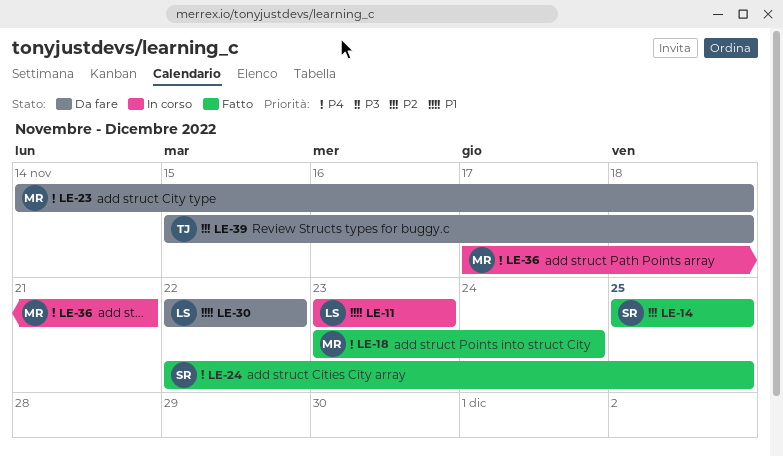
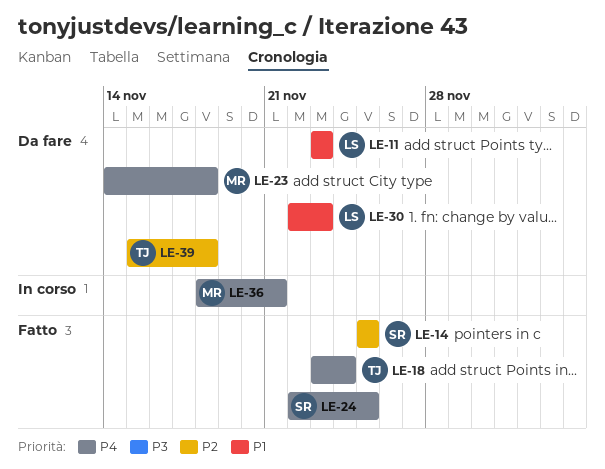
LE-11, status: In corso -> Da fare
LE-18, owner: MR -> TJ
LE-30, due: Nov 22 -> Nov 23
LE-36, start: Nov 17 -> Nov 18

